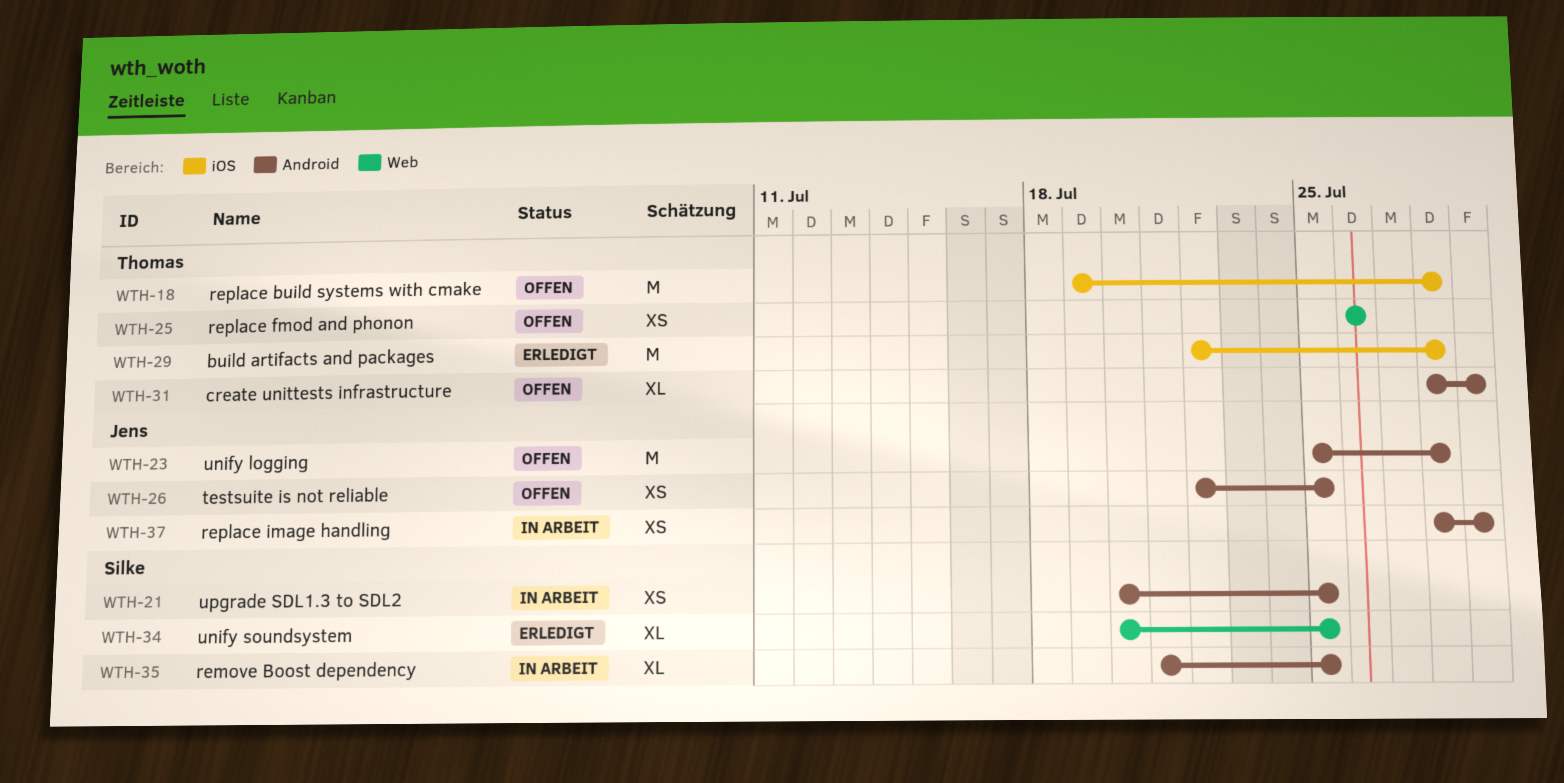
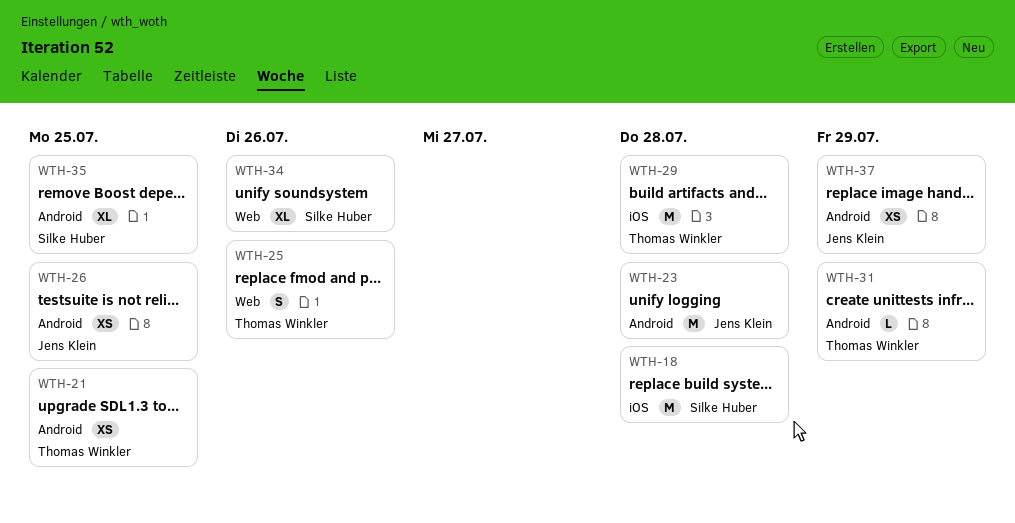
WTH-18, owner: Thomas Winkler -> Silke Huber
WTH-21, owner: Silke Huber -> Thomas Winkler
WTH-25, estimate: XS -> S
WTH-31, estimate: XL -> L
WTH-34, due: Jul 25 -> Jul 26

